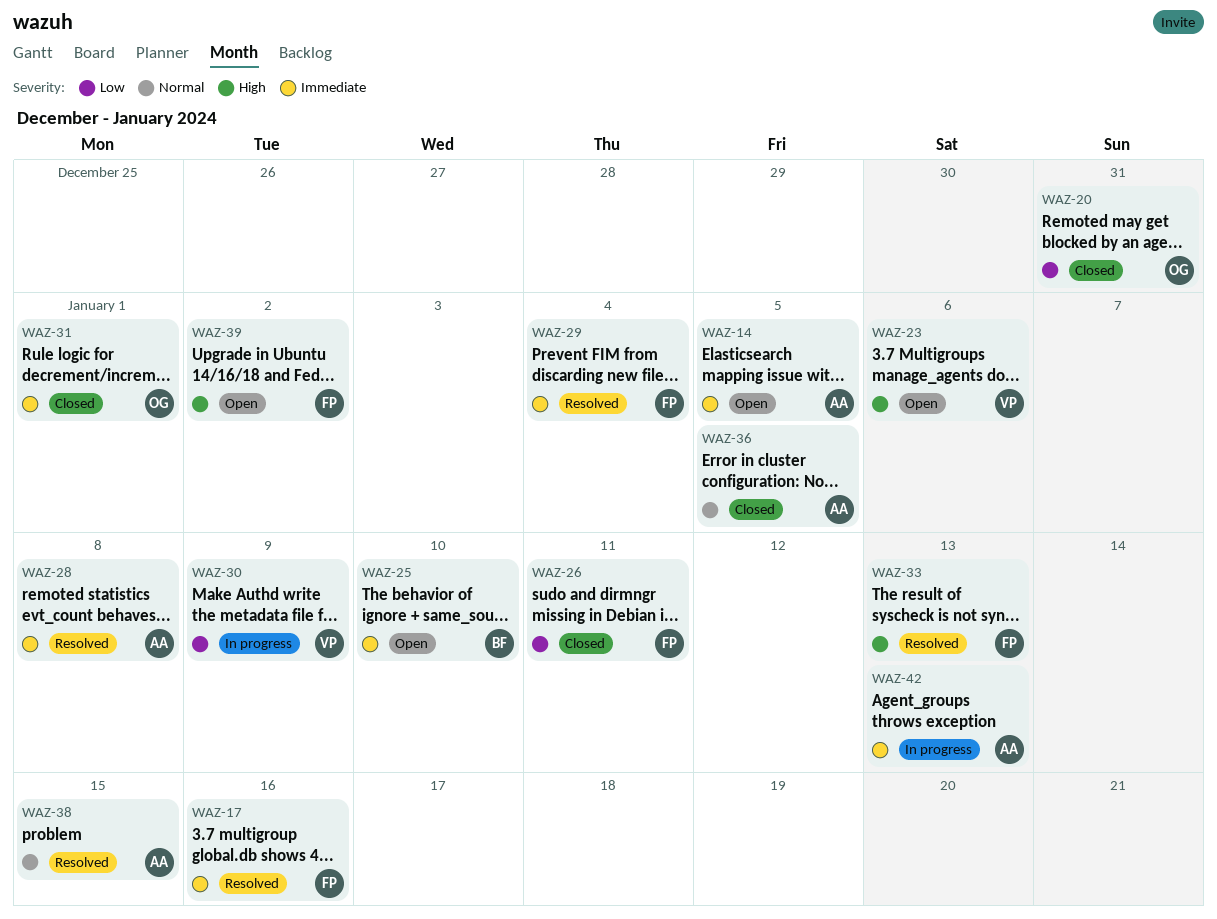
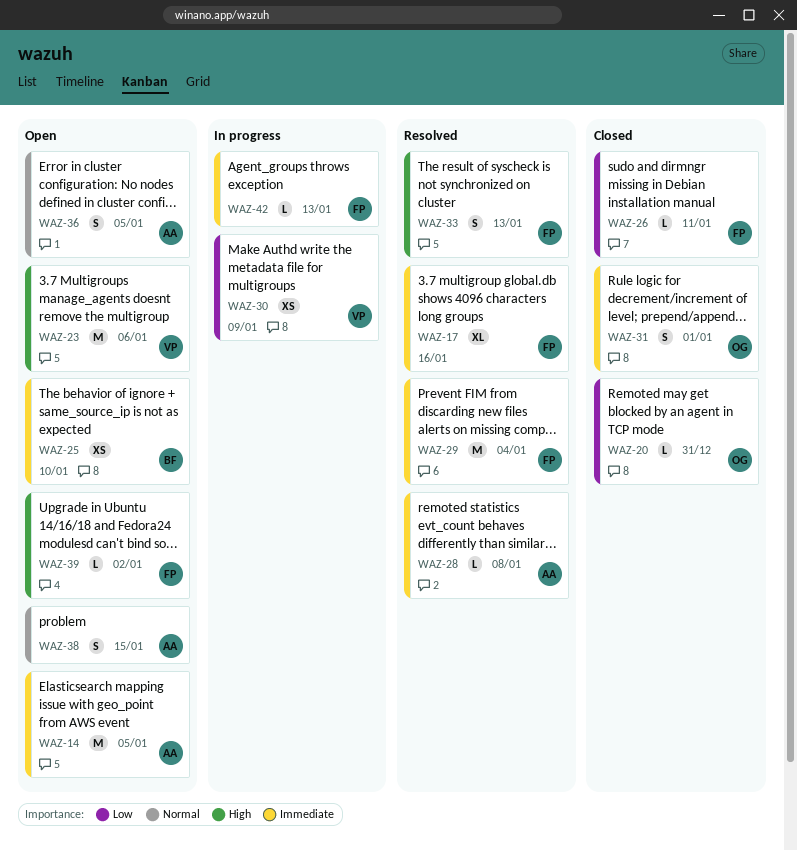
WAZ-36, status: Closed -> Open
WAZ-38, status: Resolved -> Open
WAZ-42, owner: AA -> FP

